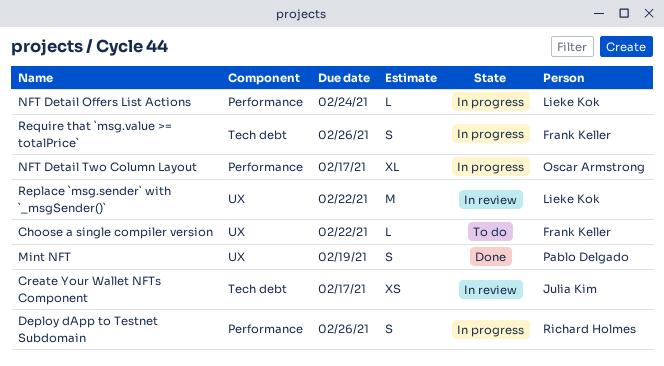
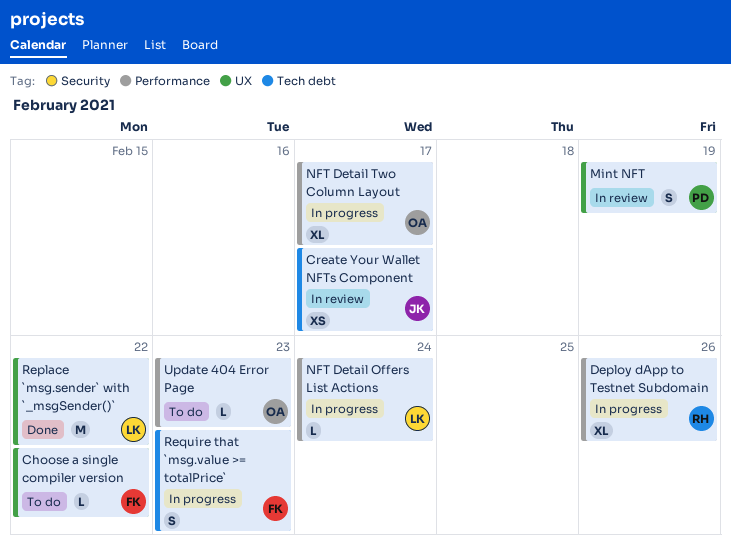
Deploy dApp to Testnet Subdomain, estimate: S -> XL
Mint NFT, status: Done -> In review
Replace `msg.sender` with `_msgSender()`, status: In review -> Done
Require that `msg.value >= totalPrice`, due: Feb 26 -> Feb 23
Update 404 Error Page: none -> present

